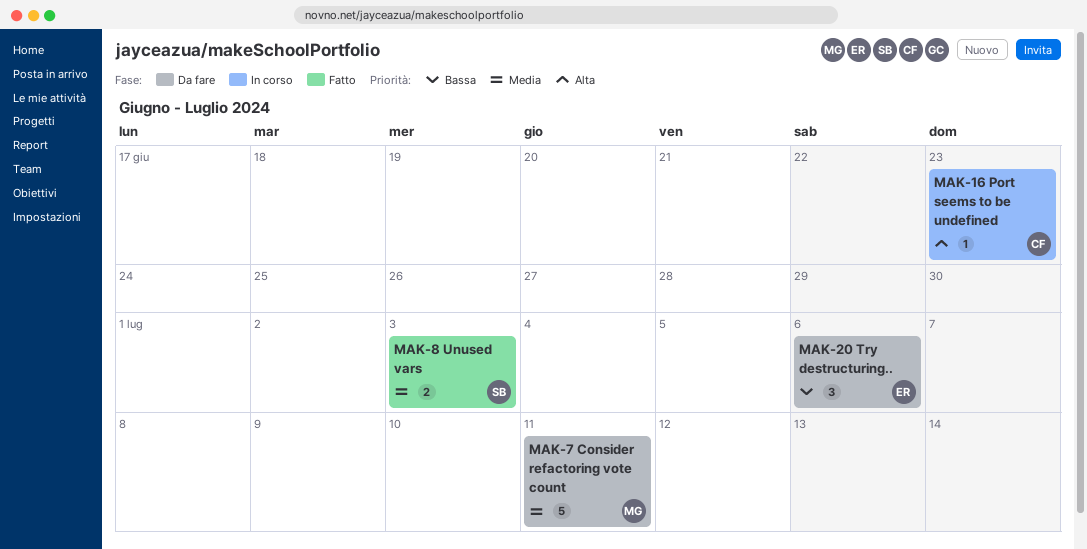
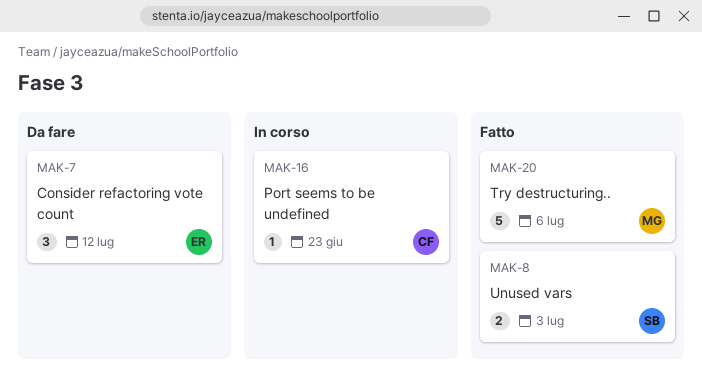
MAK-7, owner: MG -> ER
MAK-7, estimate: 5 -> 3
MAK-7, due: Jul 11 -> Jul 12
MAK-20, status: Da fare -> Fatto
MAK-20, owner: ER -> MG
MAK-20, estimate: 3 -> 5

